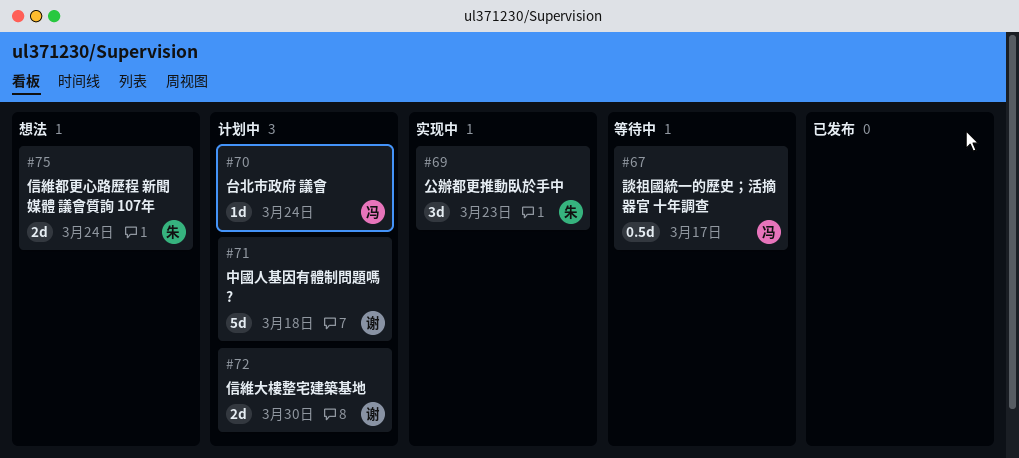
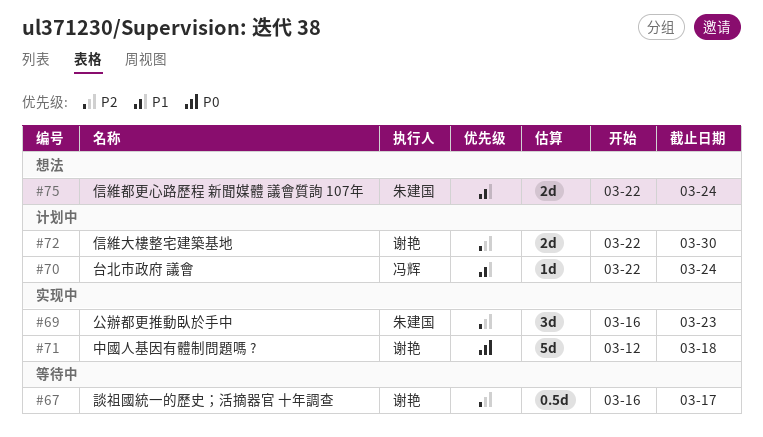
#67, owner: 冯辉 -> 谢艳
#71, status: 计划中 -> 实现中

